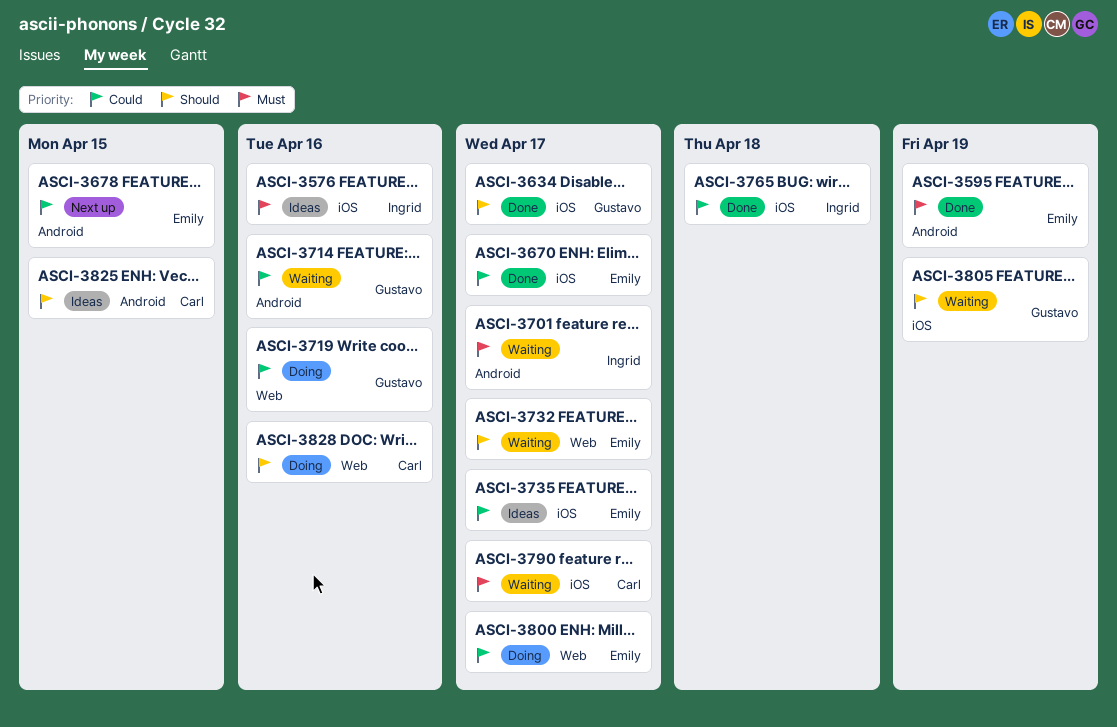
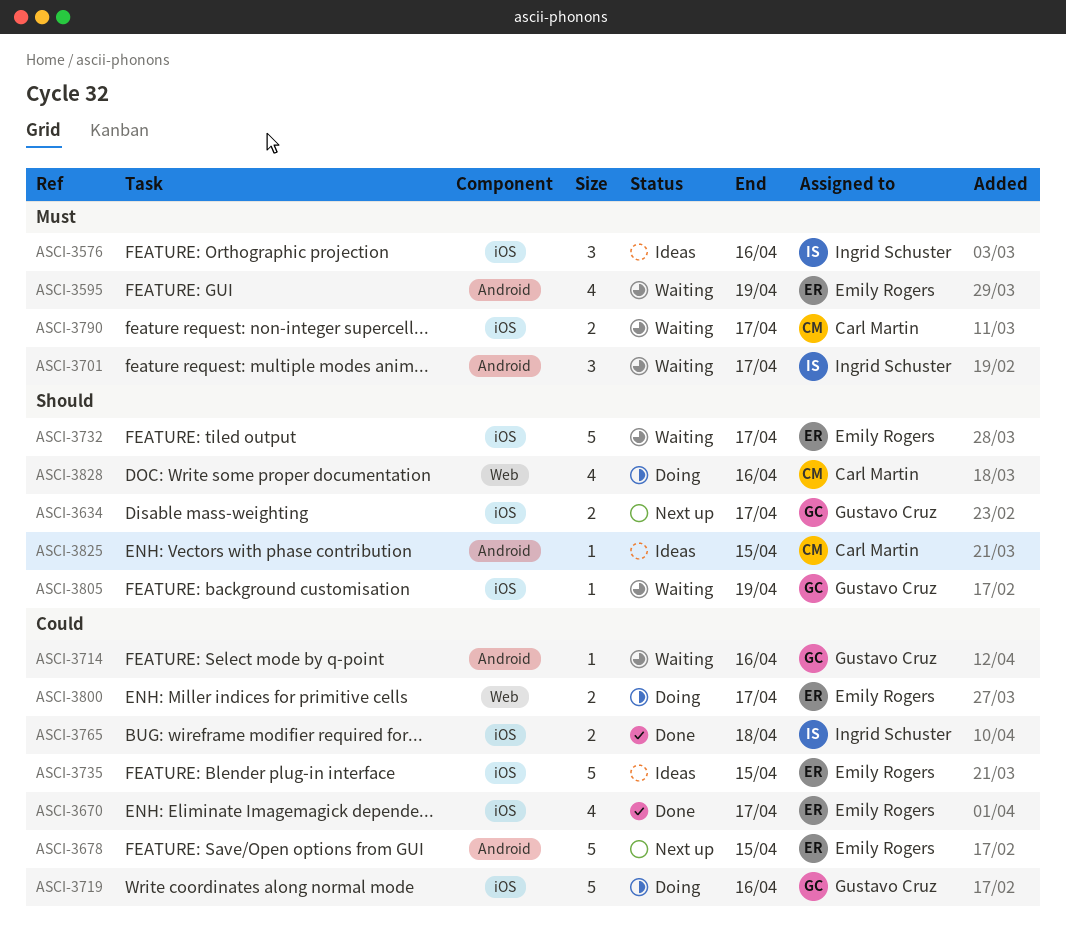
ASCI-3595, status: Done -> Waiting
ASCI-3634, status: Done -> Next up
ASCI-3719, label: Web -> iOS
ASCI-3732, label: Web -> iOS
ASCI-3735, due: Apr 17 -> Apr 15

